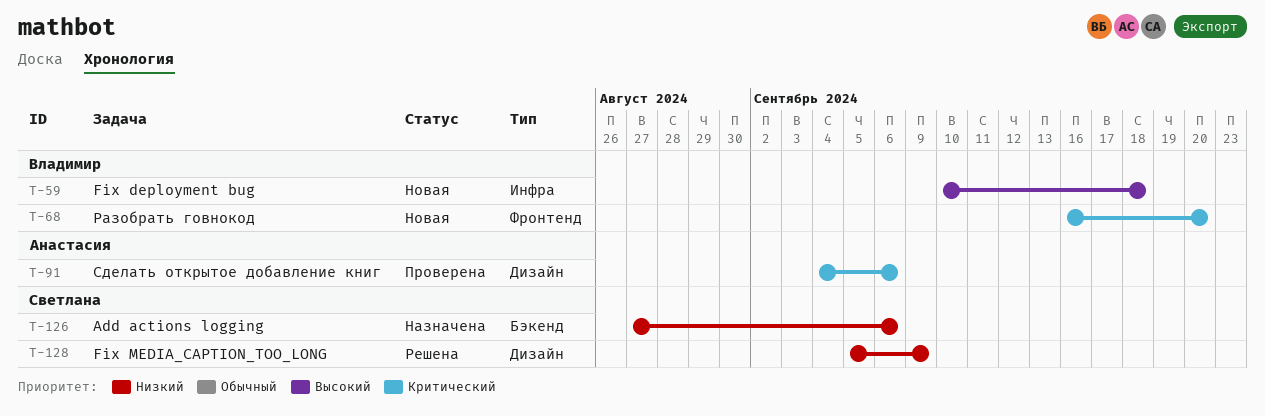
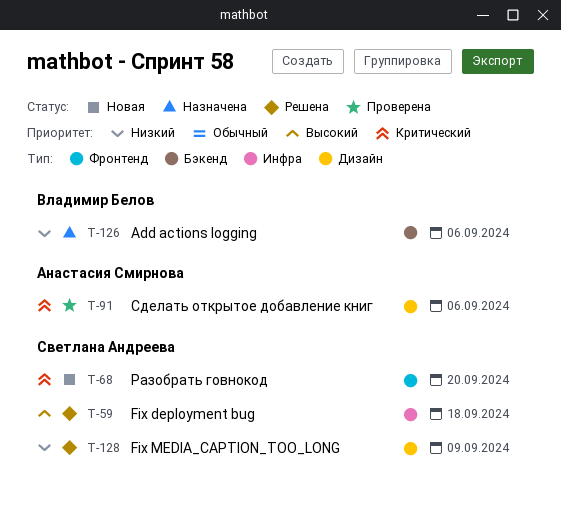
T-59, status: Новая -> Решена
T-59, owner: Владимир Белов -> Светлана Андреева
T-68, owner: Владимир Белов -> Светлана Андреева
T-126, owner: Светлана Андреева -> Владимир Белов

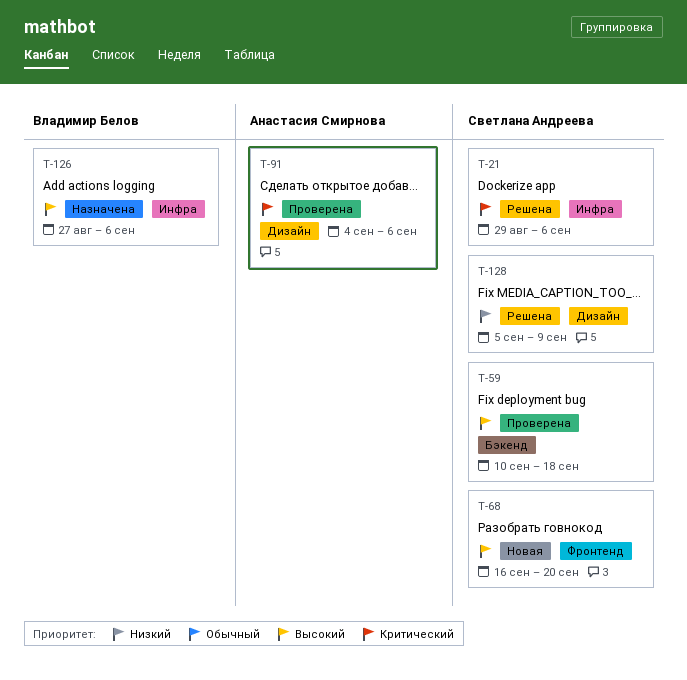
T-21: none -> present
T-59, status: Решена -> Проверена
T-59, label: Инфра -> Бэкенд
T-68, priority: Критический -> Высокий
T-126, priority: Низкий -> Высокий
T-126, label: Бэкенд -> Инфра

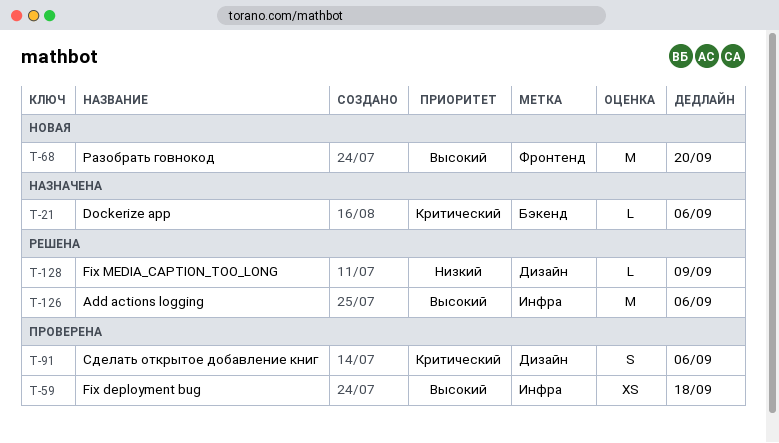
T-21, status: Решена -> Назначена
T-21, label: Инфра -> Бэкенд
T-59, label: Бэкенд -> Инфра
T-126, status: Назначена -> Решена

